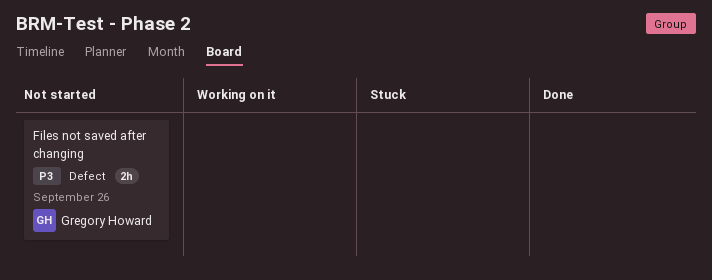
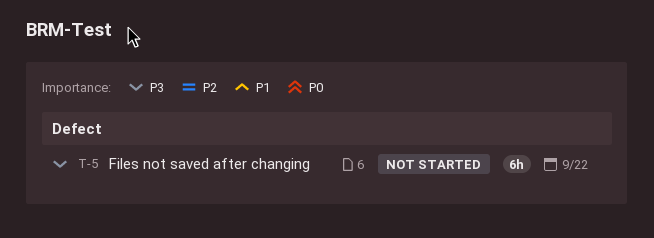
Files not saved after changing, estimate: 2h -> 6h
Files not saved after changing, due: Sep 26 -> Sep 22

